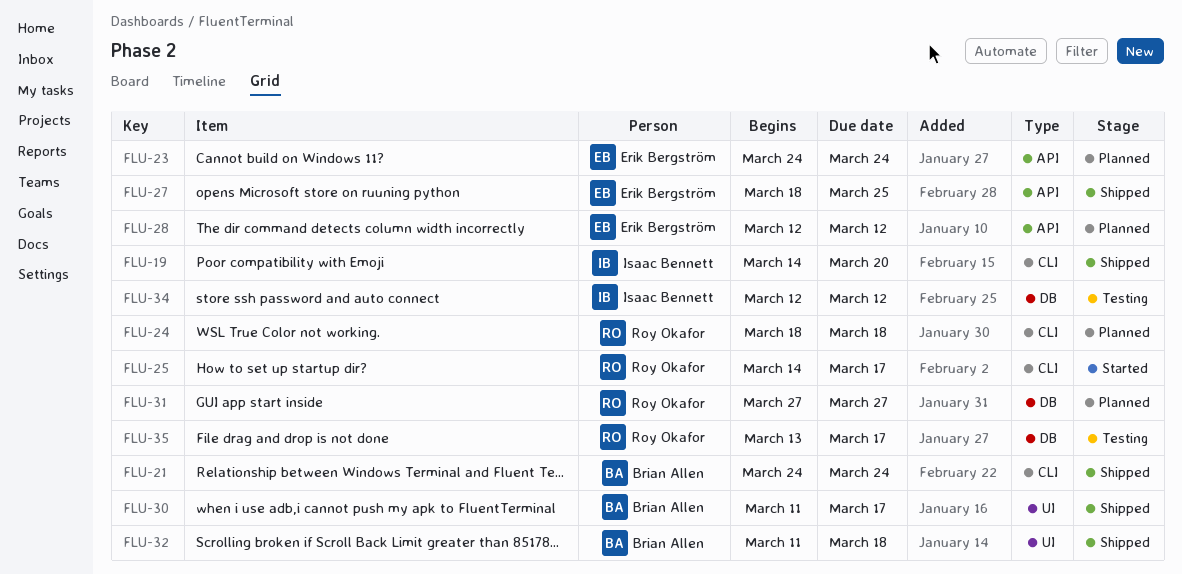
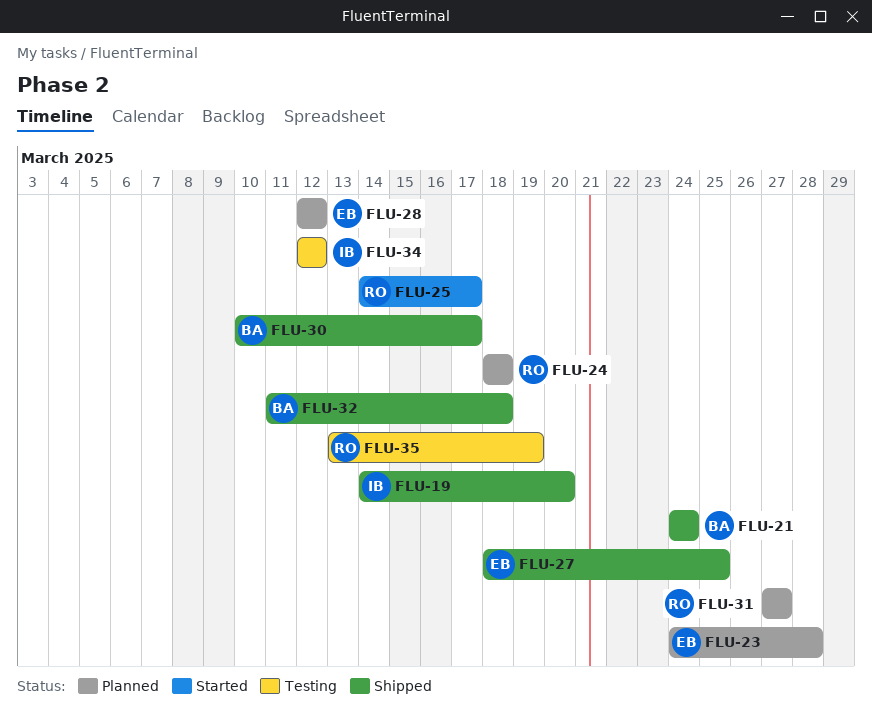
FLU-23, due: Mar 24 -> Mar 28
FLU-30, start: Mar 11 -> Mar 10
FLU-35, due: Mar 17 -> Mar 19

